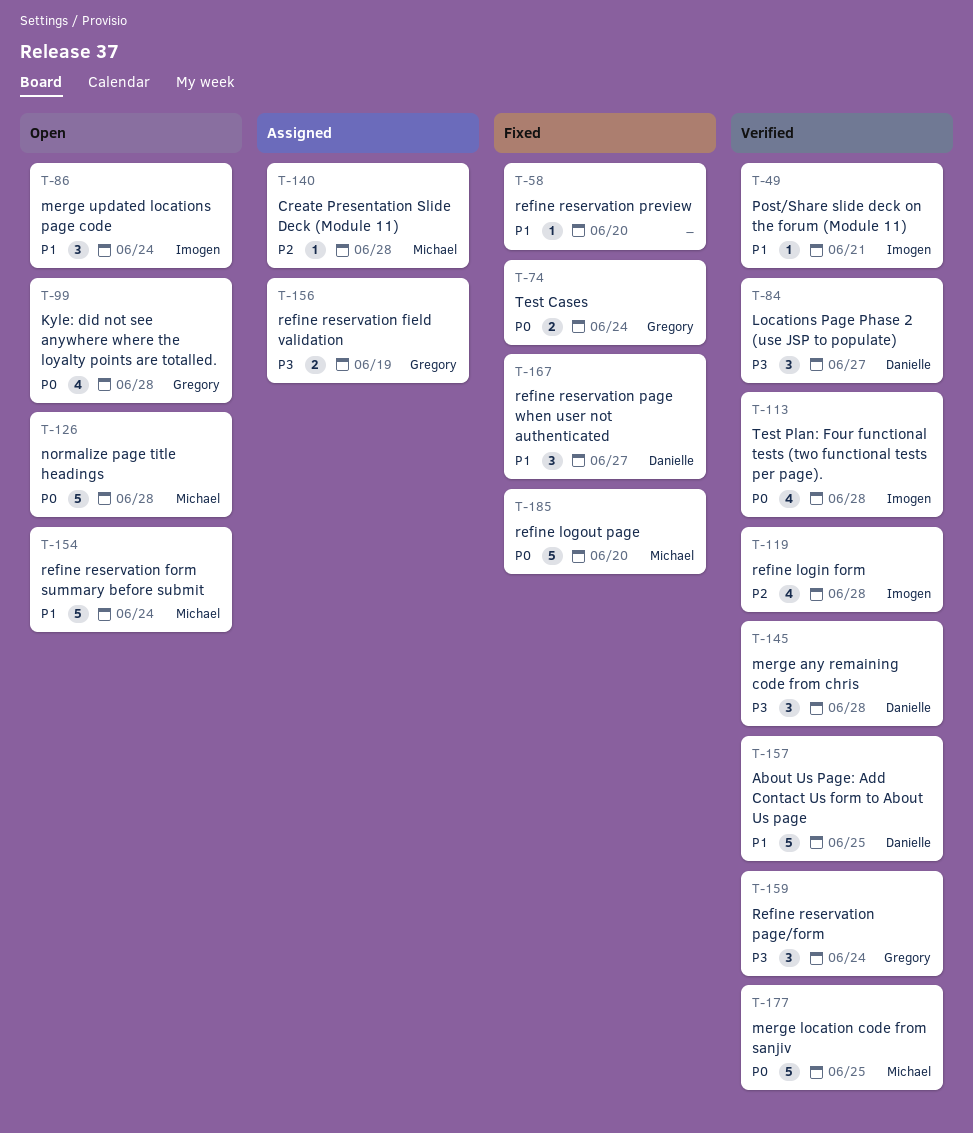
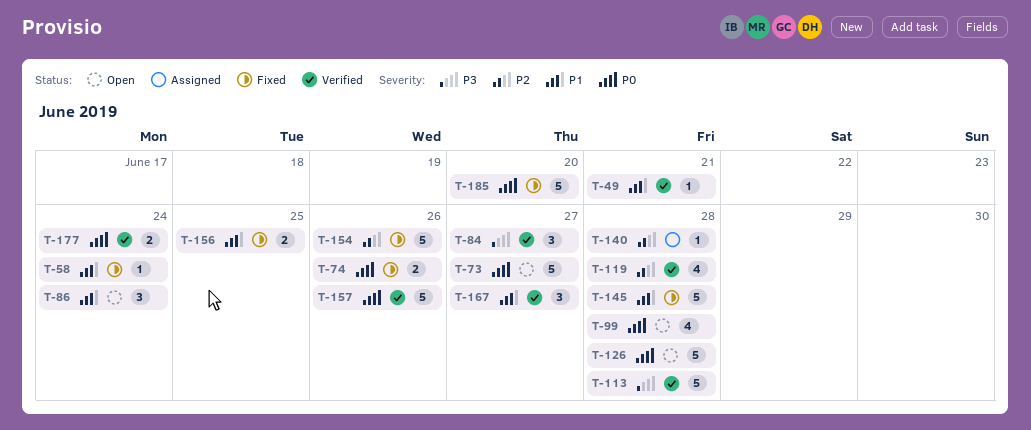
T-58, due: Jun 20 -> Jun 24
T-73: none -> present
T-74, due: Jun 24 -> Jun 26
T-113, priority: P0 -> P3
T-113, estimate: 4 -> 5
T-145, status: Verified -> Fixed
T-145, priority: P3 -> P1
T-145, estimate: 3 -> 5
T-154, status: Open -> Fixed
T-154, priority: P1 -> P2
T-154, due: Jun 24 -> Jun 26
T-156, status: Assigned -> Fixed
T-156, priority: P3 -> P1
T-156, due: Jun 19 -> Jun 25
T-157, priority: P1 -> P0
T-157, due: Jun 25 -> Jun 26
T-159: present -> none
T-167, status: Fixed -> Verified
T-177, estimate: 5 -> 2
T-177, due: Jun 25 -> Jun 24

